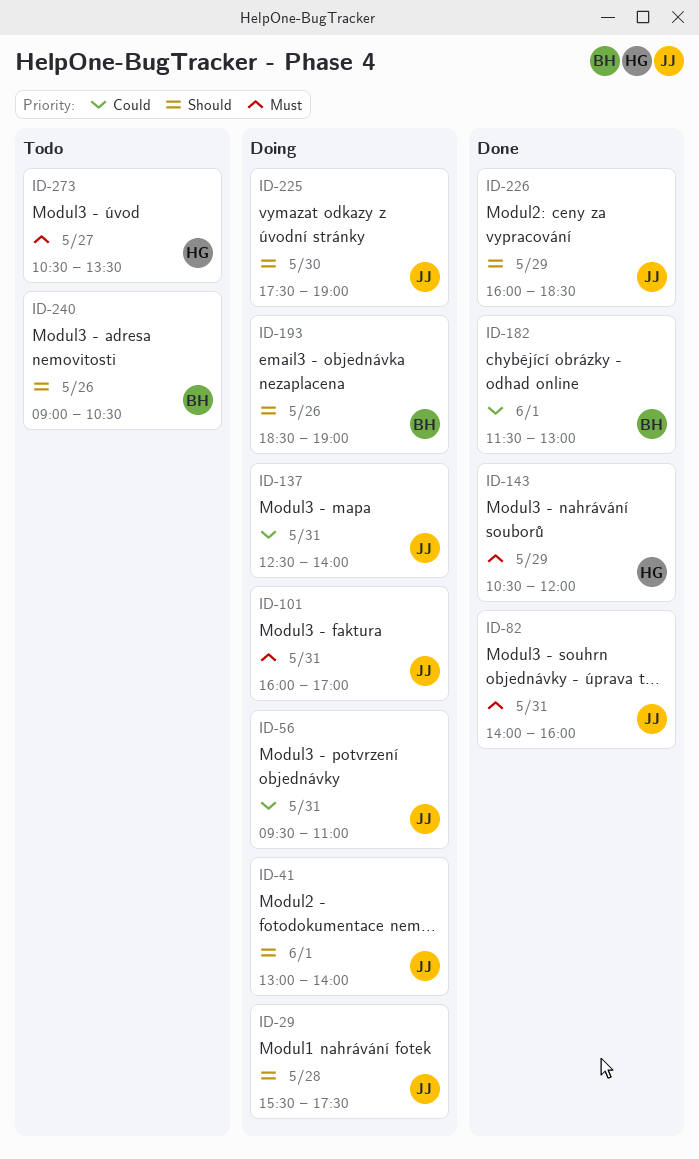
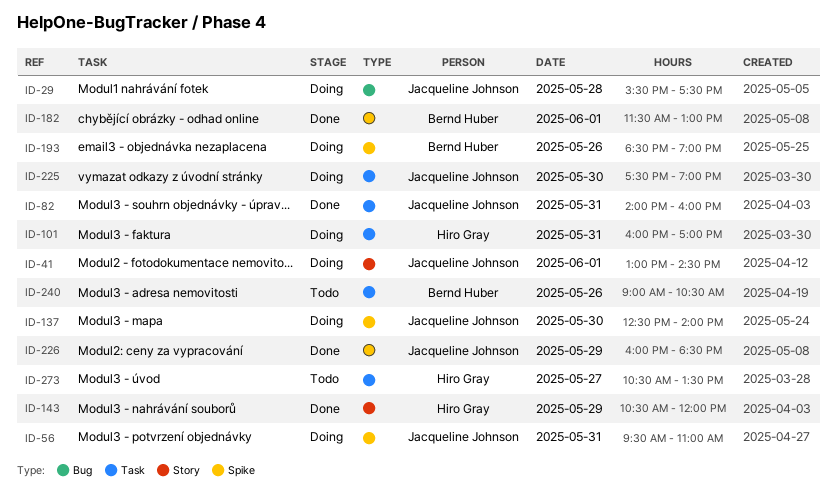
ID-41, ends: 14:00 -> 14:30
ID-101, owner: Jacqueline Johnson -> Hiro Gray
ID-137, day: May 31 -> May 30

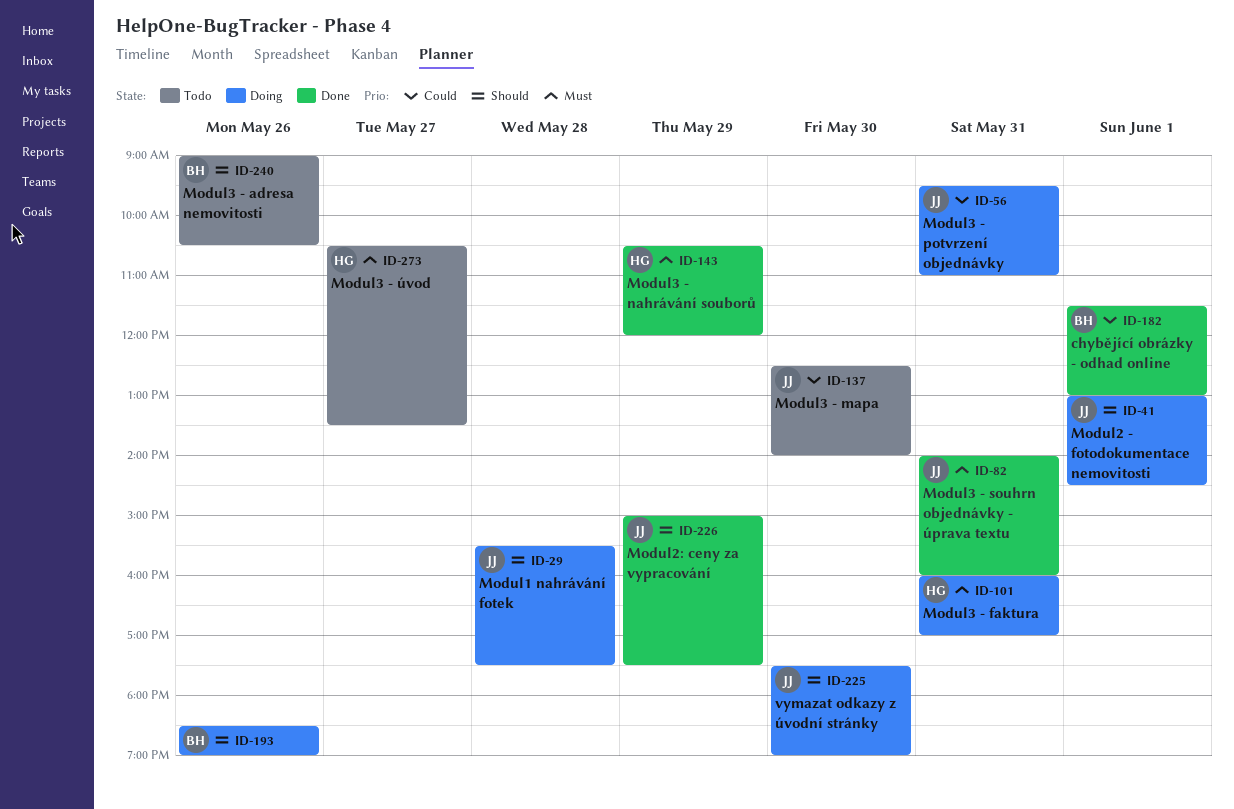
ID-137, status: Doing -> Todo
ID-226, begins: 16:00 -> 15:00
ID-226, ends: 18:30 -> 17:30

